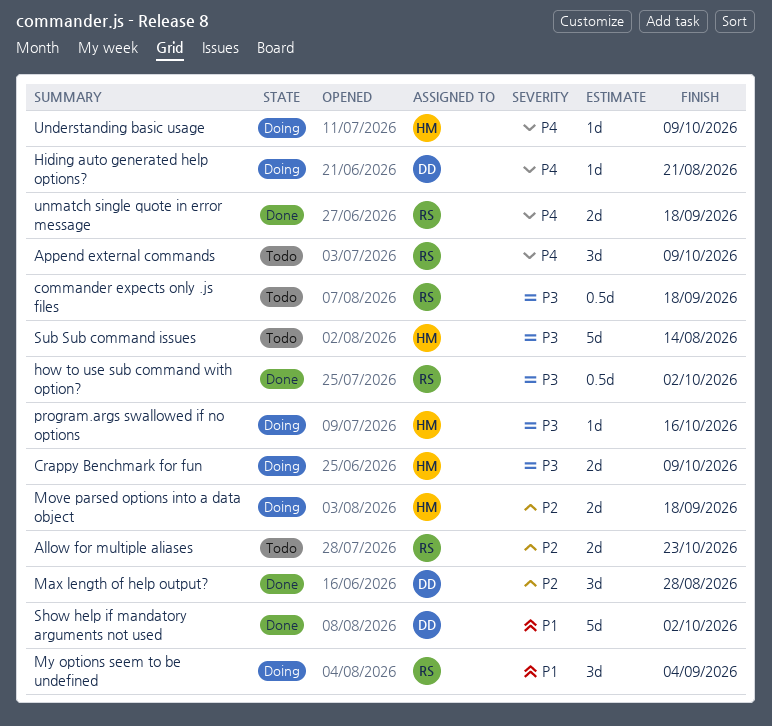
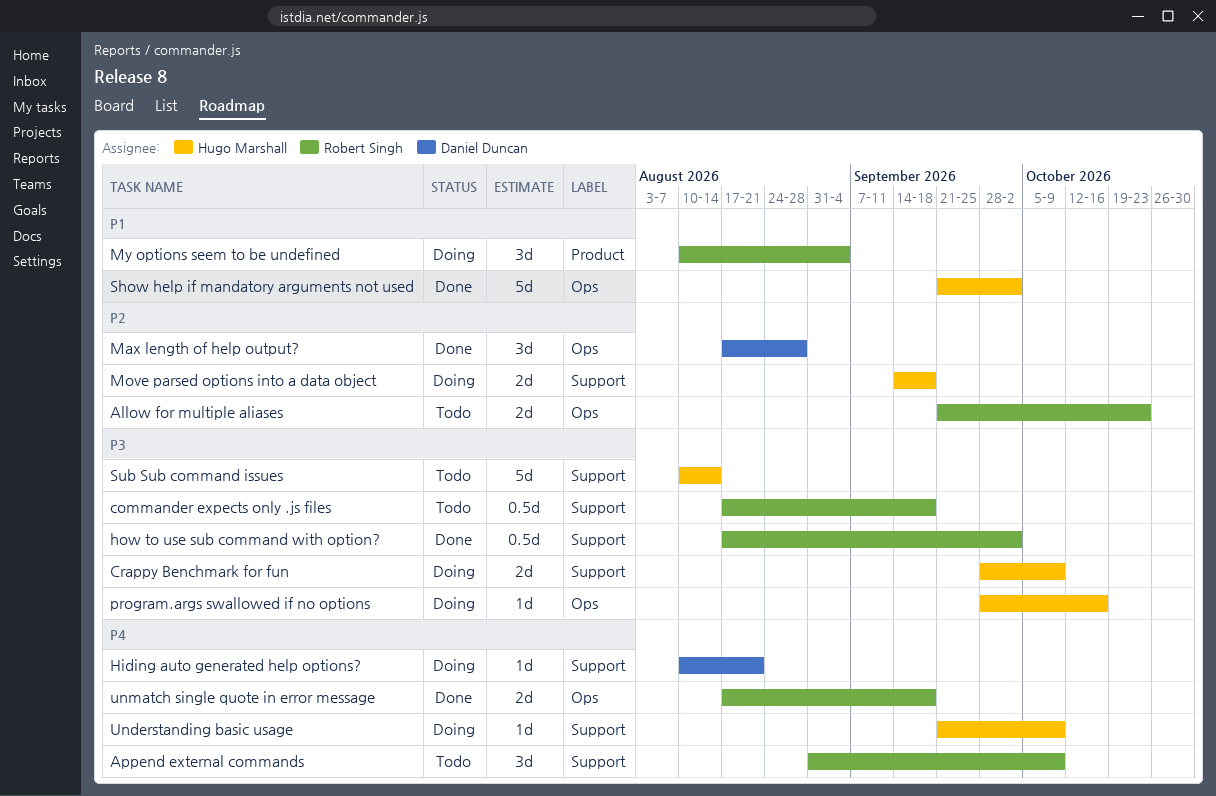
Show help if mandatory arguments not used, owner: Daniel Duncan -> Hugo Marshall

